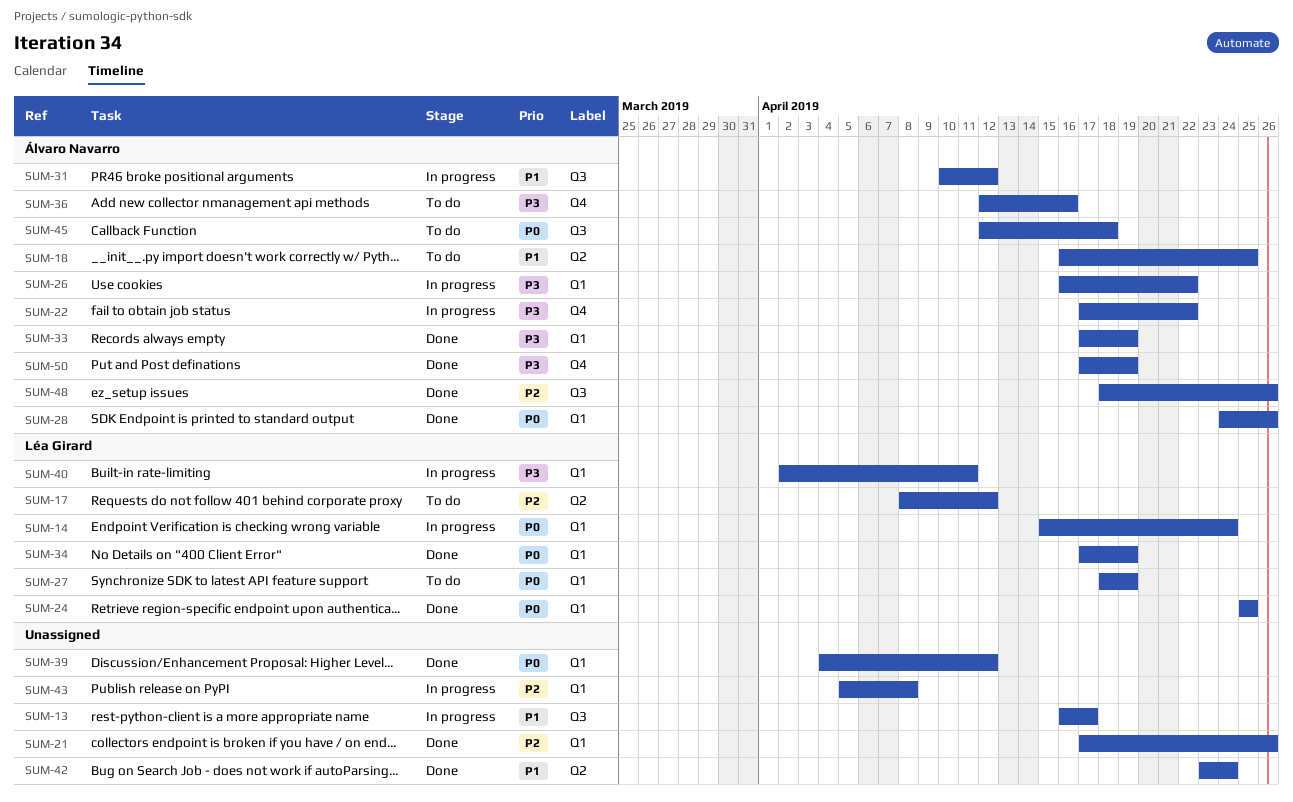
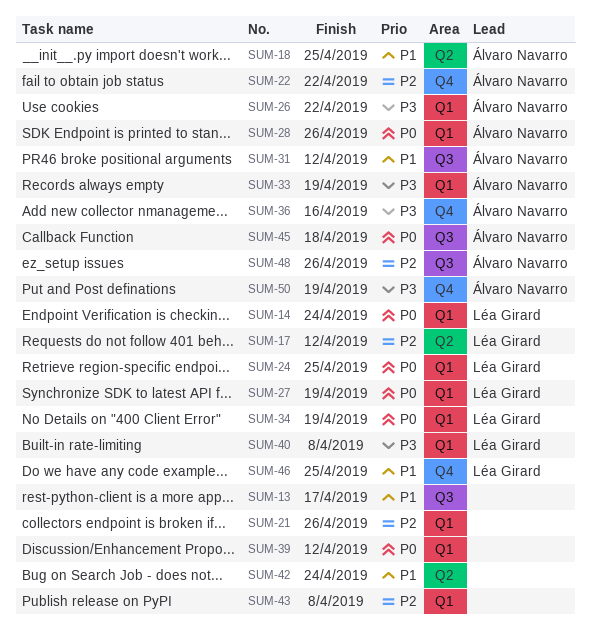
SUM-22, priority: P3 -> P2
SUM-40, due: Apr 11 -> Apr 8
SUM-46: none -> present

